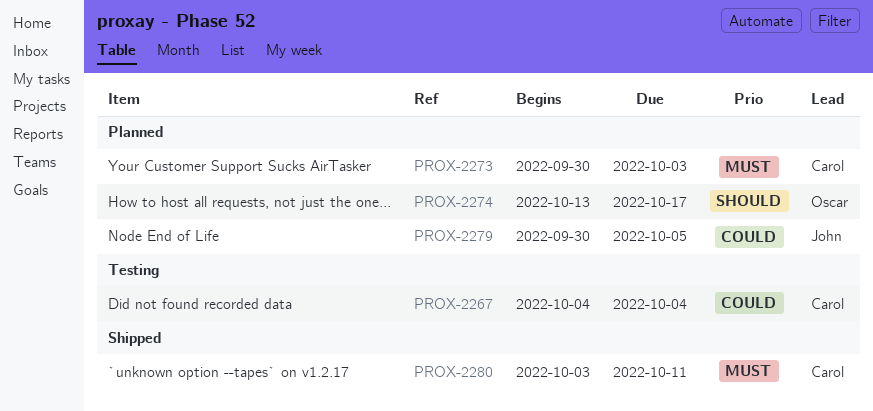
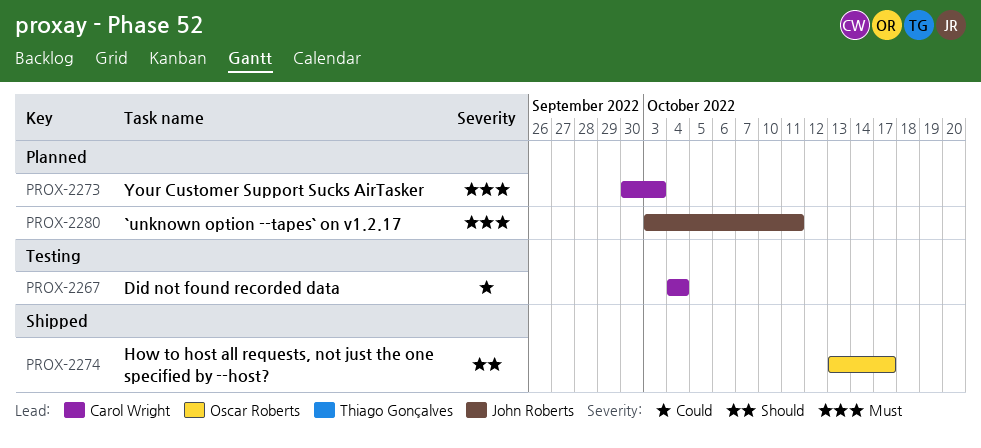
PROX-2274, status: Planned -> Shipped
PROX-2279: present -> none
PROX-2280, status: Shipped -> Planned
PROX-2280, owner: Carol Wright -> John Roberts

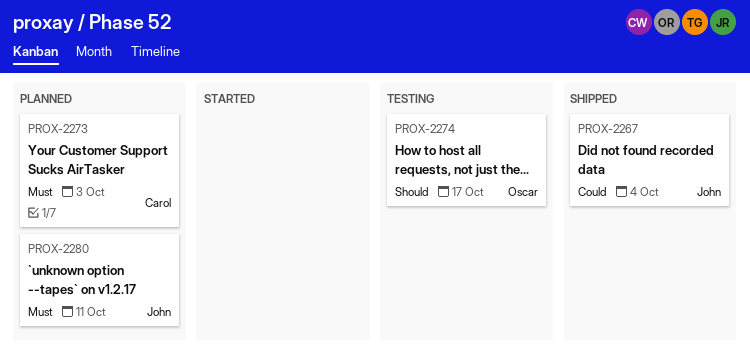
PROX-2267, status: Testing -> Shipped
PROX-2267, owner: Carol Wright -> John Roberts
PROX-2274, status: Shipped -> Testing

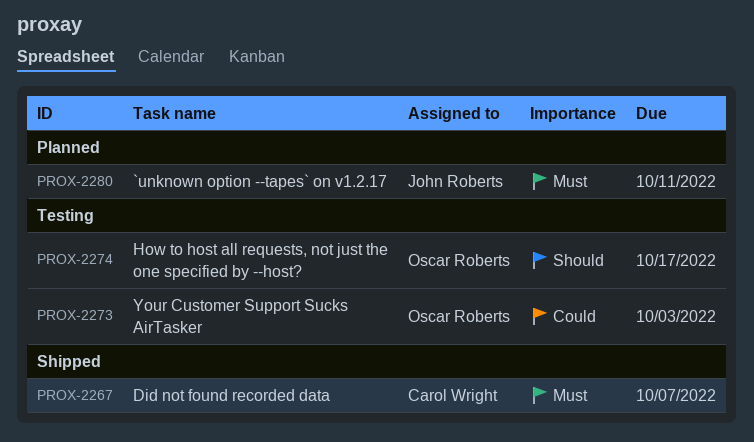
PROX-2267, owner: John Roberts -> Carol Wright
PROX-2267, priority: Could -> Must
PROX-2267, due: Oct 4 -> Oct 7
PROX-2273, status: Planned -> Testing
PROX-2273, owner: Carol Wright -> Oscar Roberts
PROX-2273, priority: Must -> Could

